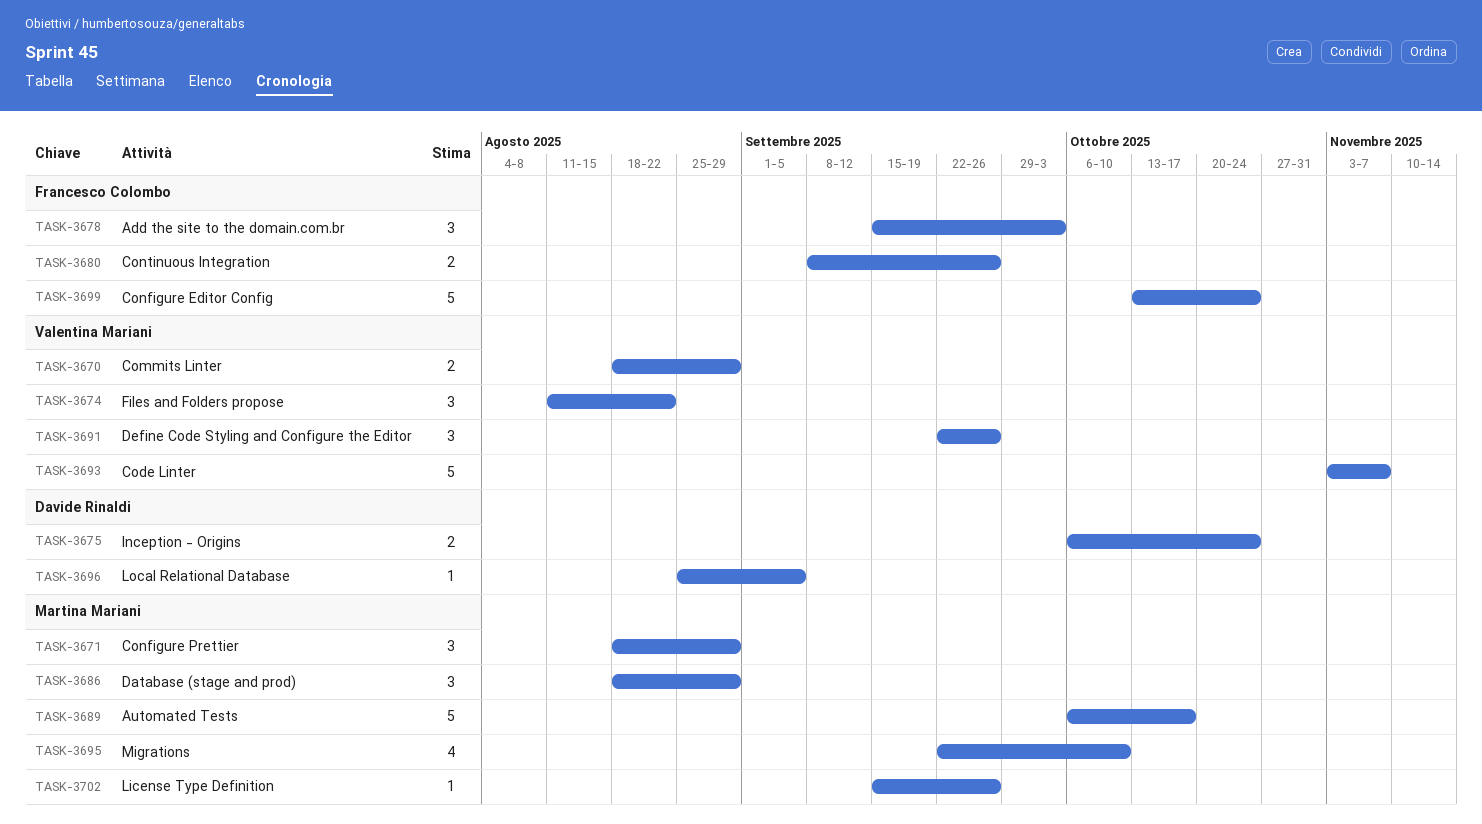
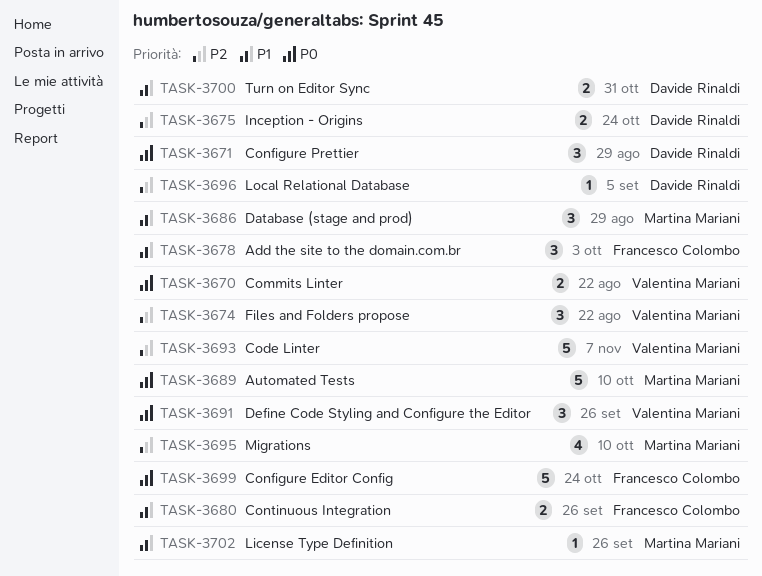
TASK-3670, due: Aug 29 -> Aug 22
TASK-3671, owner: Martina Mariani -> Davide Rinaldi
TASK-3689, due: Oct 17 -> Oct 10
TASK-3700: none -> present

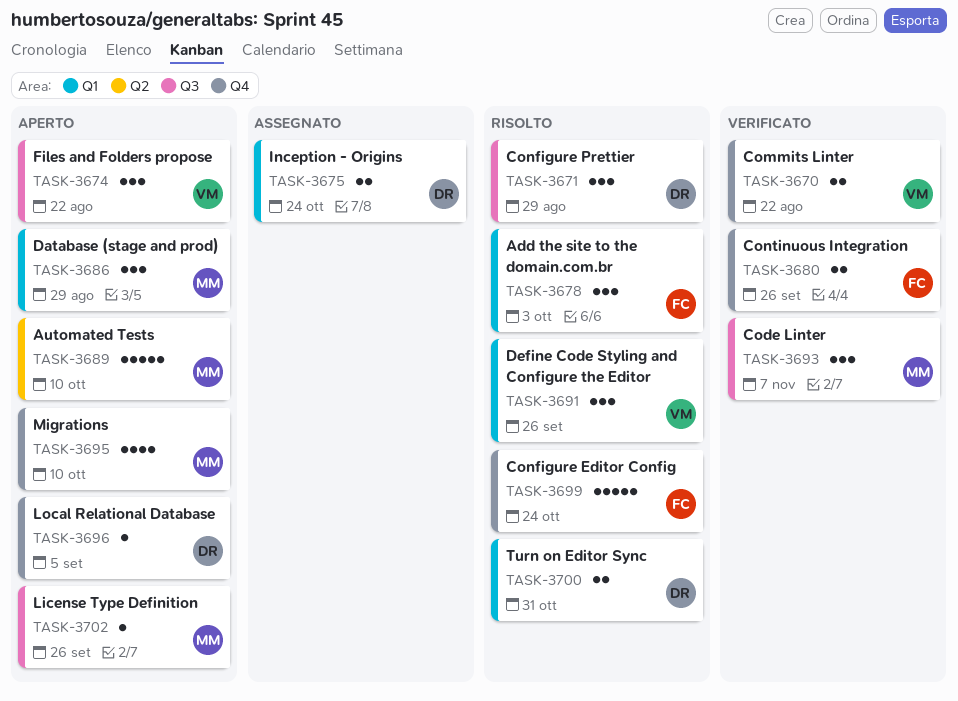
TASK-3693, owner: Valentina Mariani -> Martina Mariani
TASK-3693, estimate: 5 -> 3

